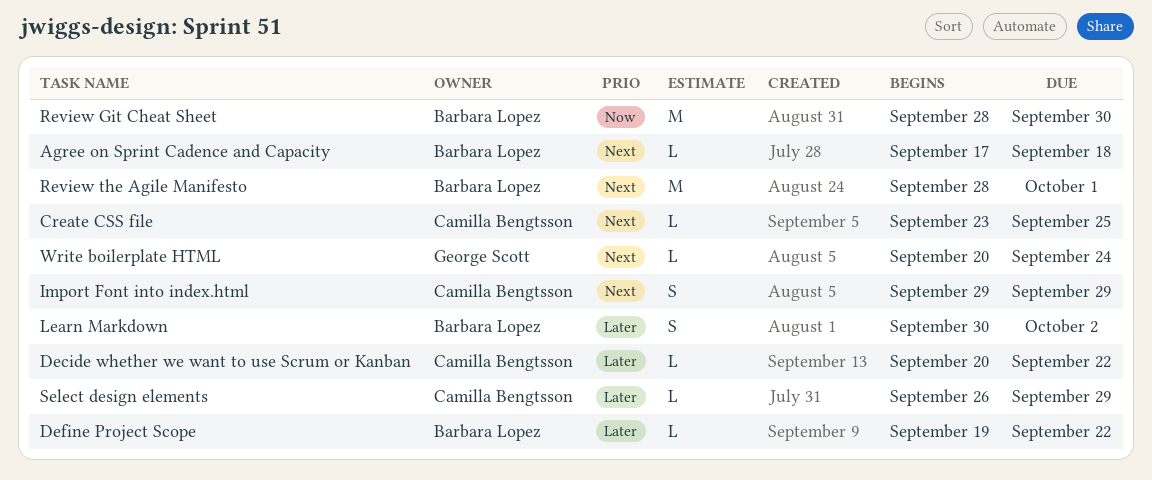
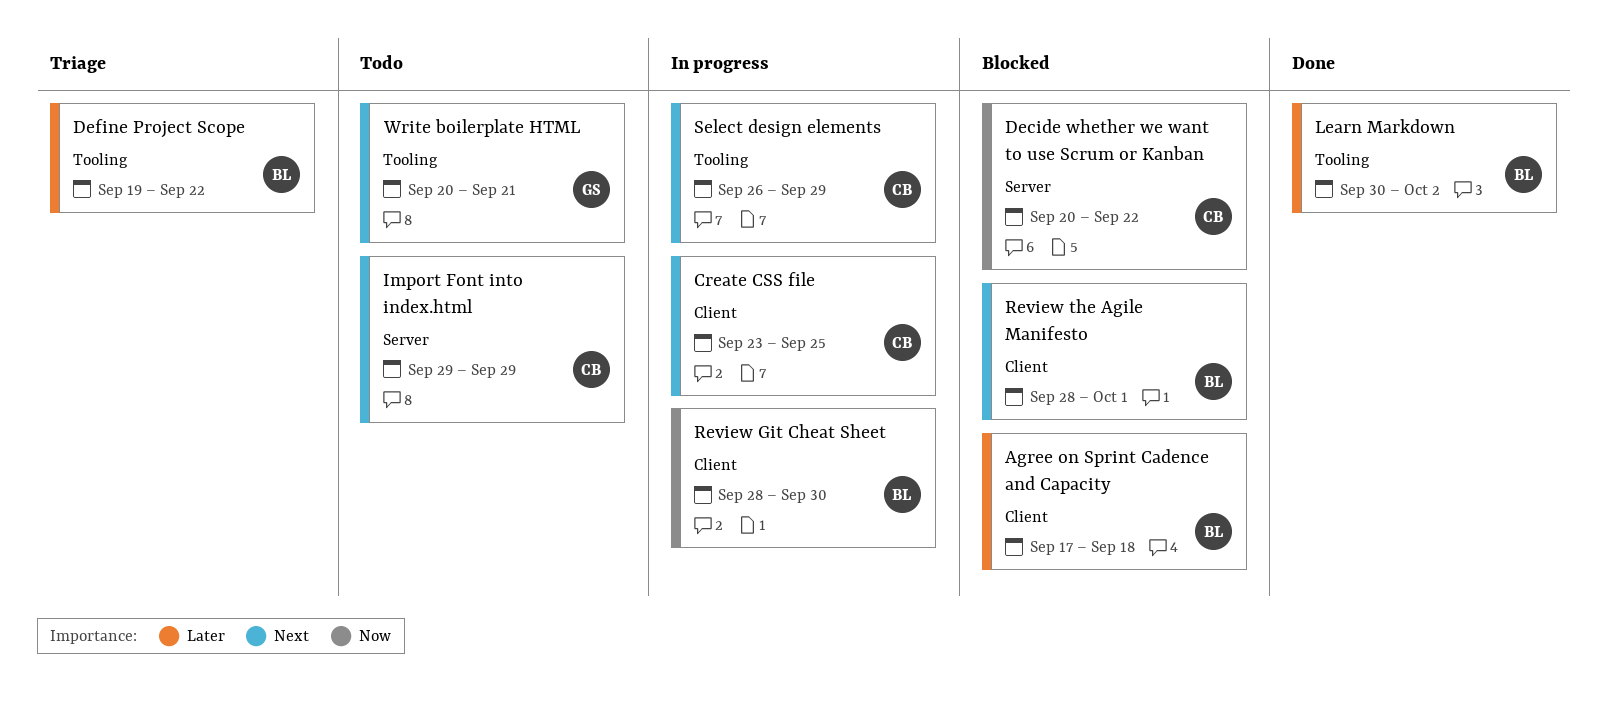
Agree on Sprint Cadence and Capacity, priority: Next -> Later
Decide whether we want to use Scrum or Kanban, priority: Later -> Now
Select design elements, priority: Later -> Next
Write boilerplate HTML, due: Sep 24 -> Sep 21

